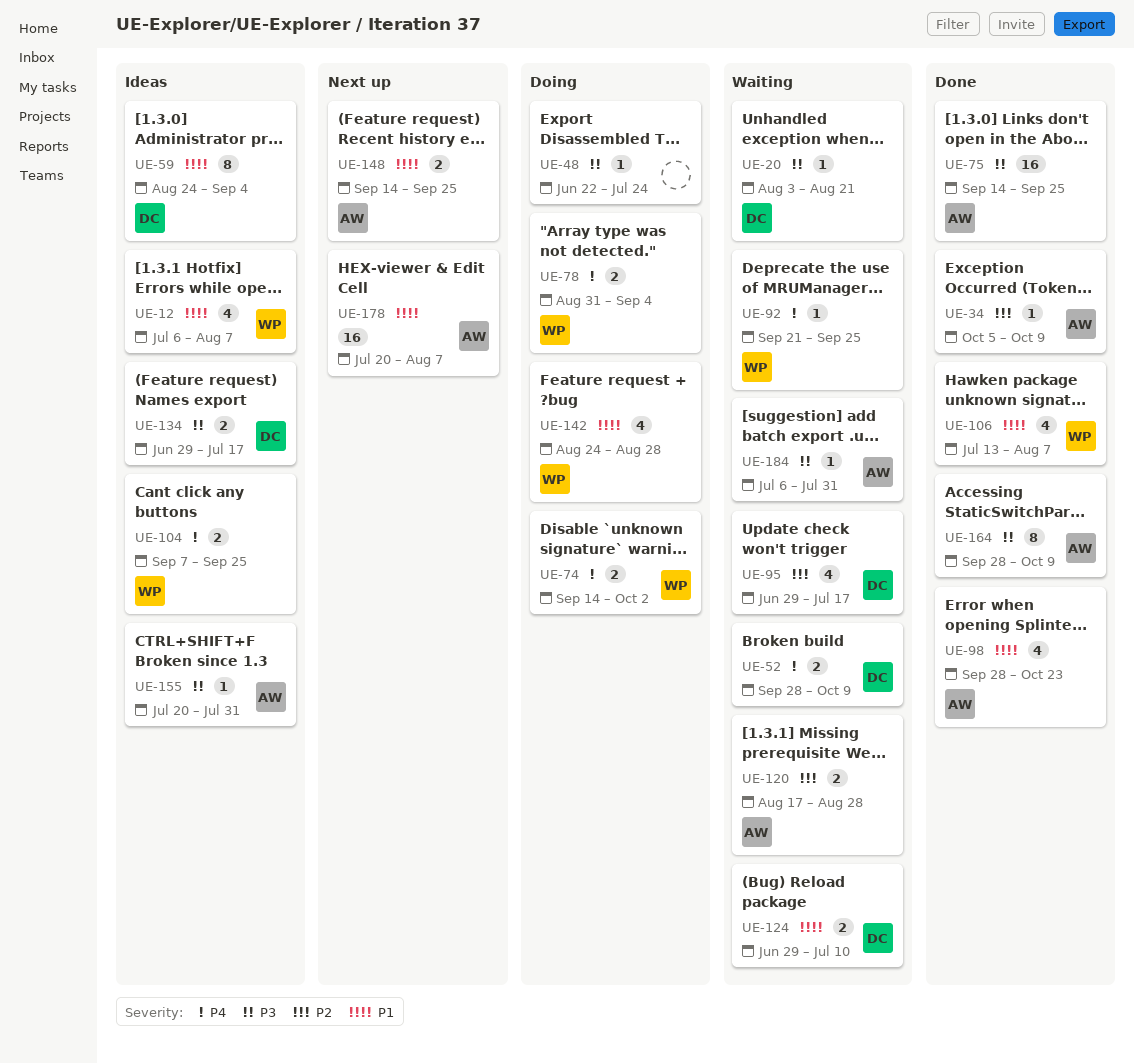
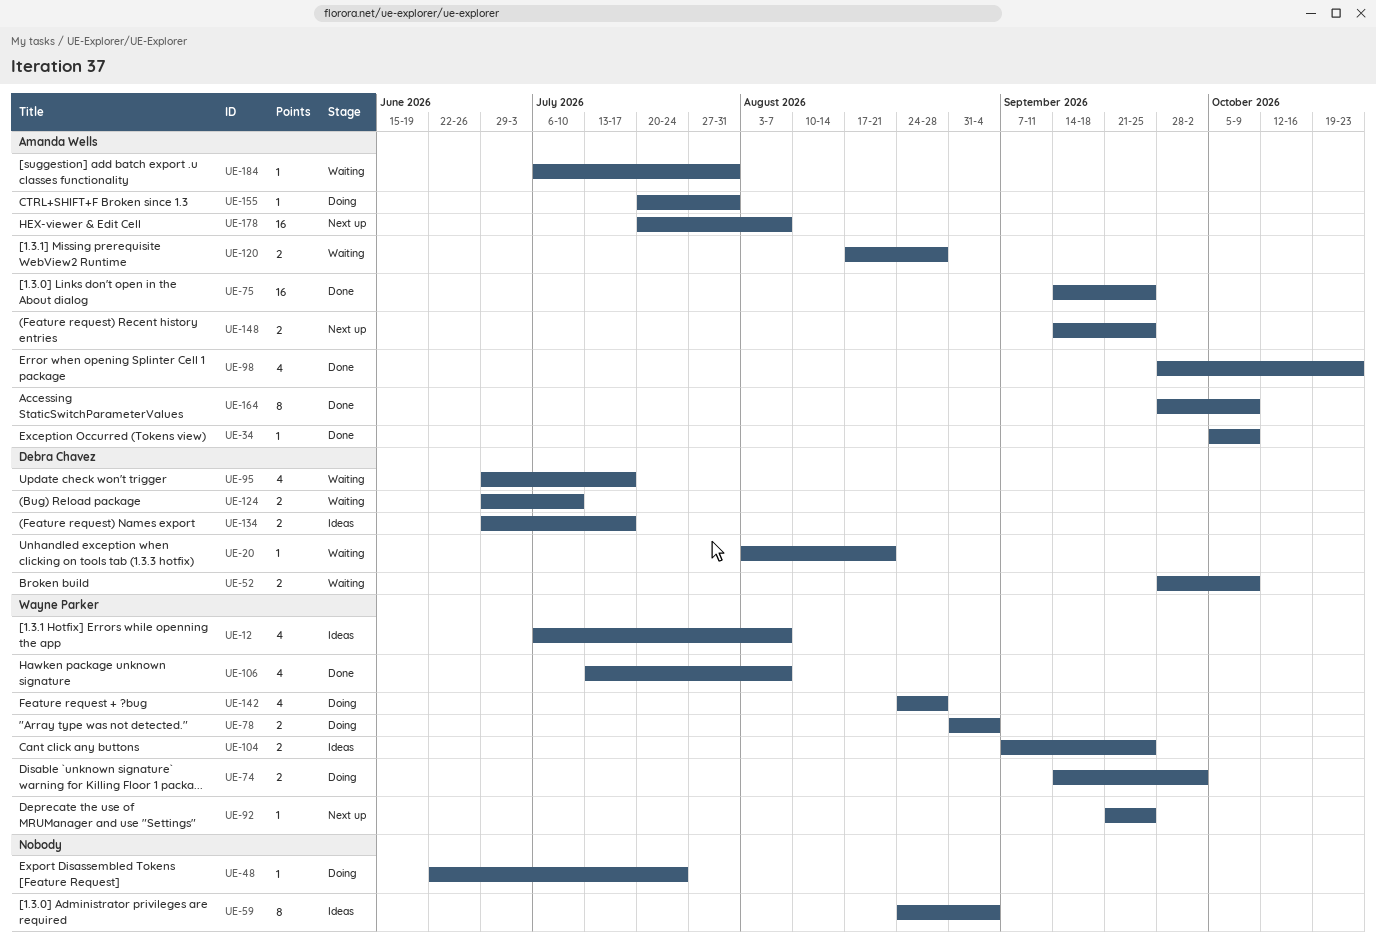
UE-59, owner: Debra Chavez -> none
UE-92, status: Waiting -> Next up
UE-155, status: Ideas -> Doing

